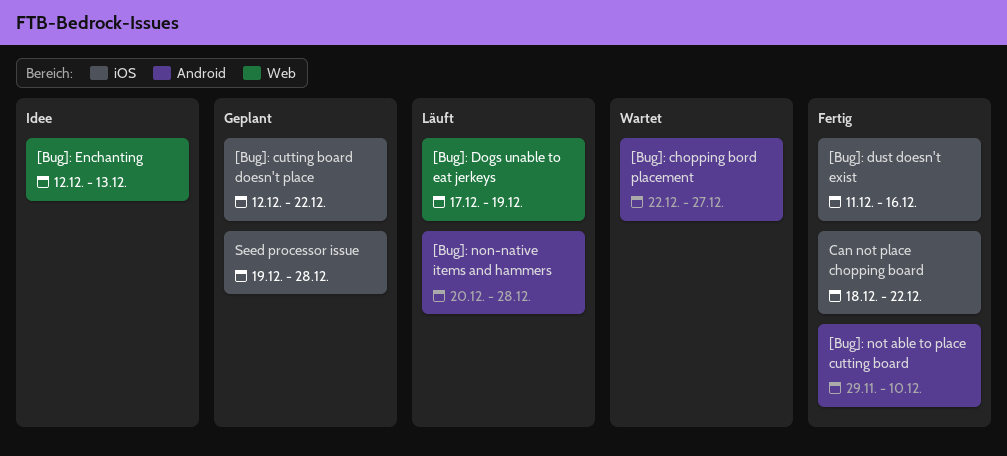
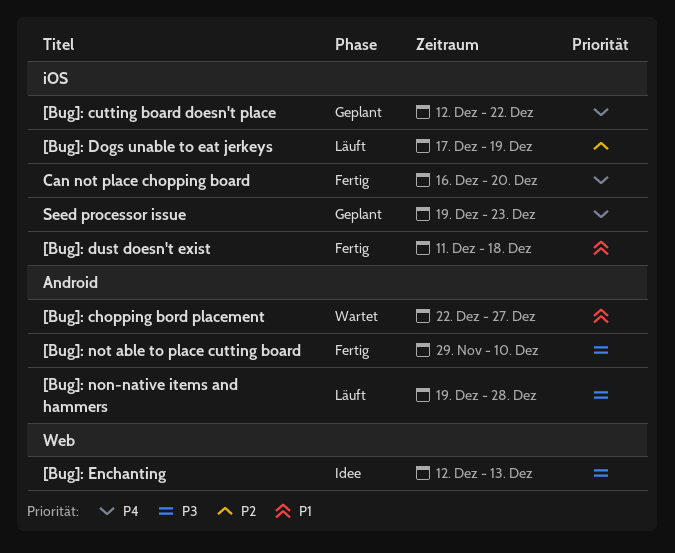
[Bug]: Dogs unable to eat jerkeys, label: Web -> iOS
[Bug]: dust doesn't exist, due: Dec 16 -> Dec 18
[Bug]: non-native items and hammers, start: Dec 20 -> Dec 19
Can not place chopping board, start: Dec 18 -> Dec 16
Can not place chopping board, due: Dec 22 -> Dec 20
Seed processor issue, due: Dec 28 -> Dec 23

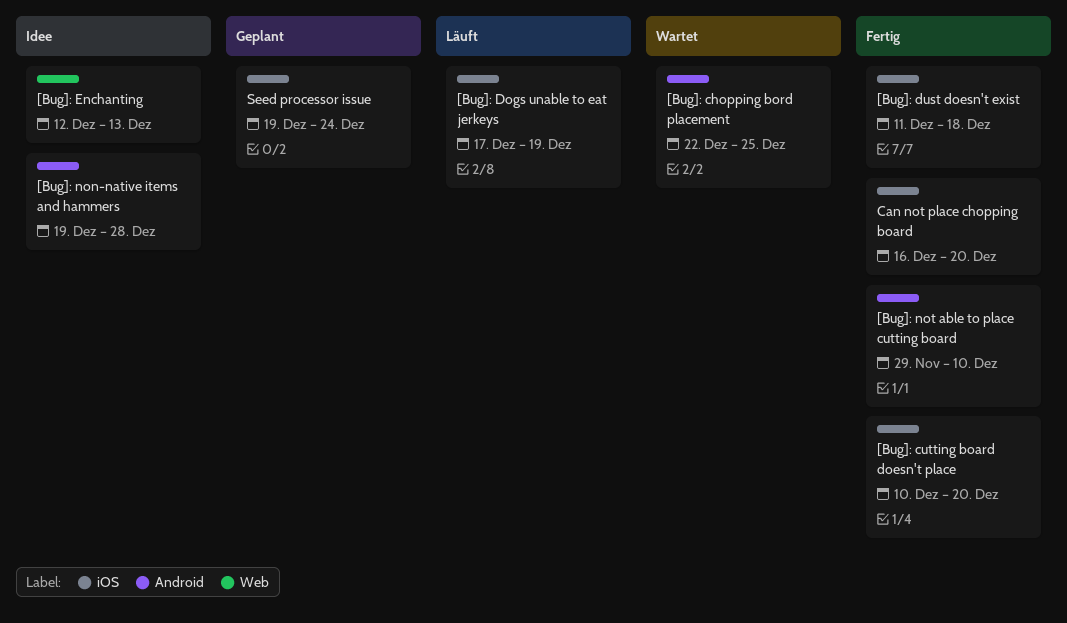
[Bug]: chopping bord placement, due: Dec 27 -> Dec 25
[Bug]: cutting board doesn't place, status: Geplant -> Fertig
[Bug]: cutting board doesn't place, start: Dec 12 -> Dec 10
[Bug]: cutting board doesn't place, due: Dec 22 -> Dec 20
[Bug]: non-native items and hammers, status: Läuft -> Idee
Seed processor issue, due: Dec 23 -> Dec 24

